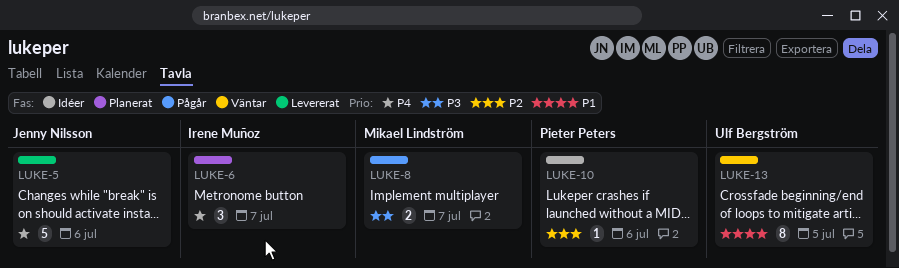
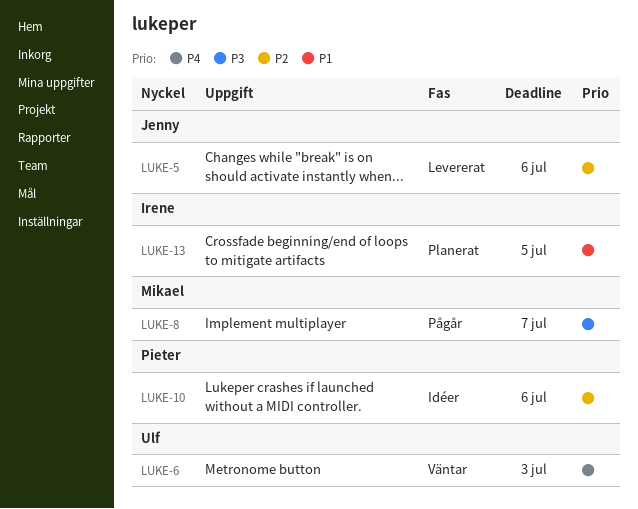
LUKE-5, priority: P4 -> P2
LUKE-6, status: Planerat -> Väntar
LUKE-6, owner: Irene Muñoz -> Ulf Bergström
LUKE-6, due: Jul 7 -> Jul 3
LUKE-13, status: Väntar -> Planerat
LUKE-13, owner: Ulf Bergström -> Irene Muñoz

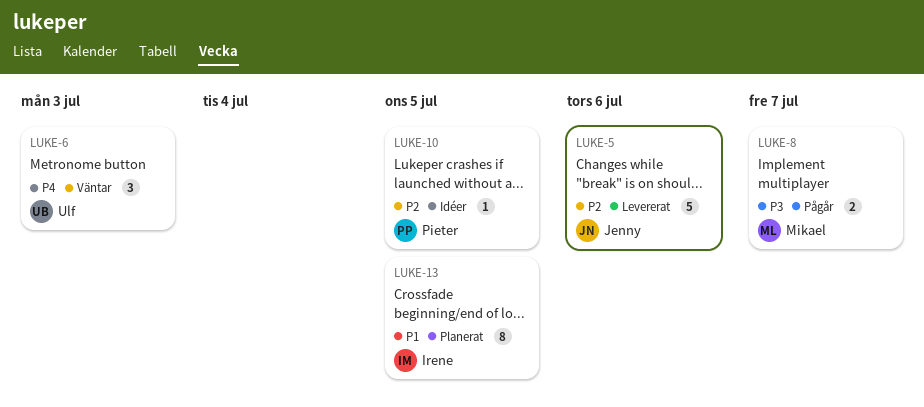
LUKE-10, due: Jul 6 -> Jul 5

